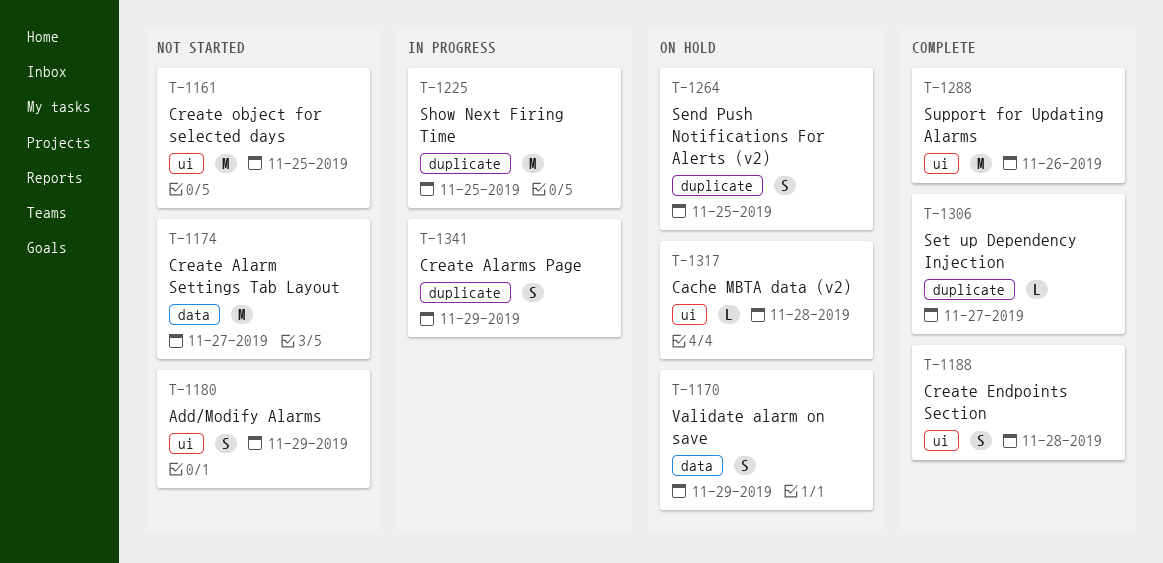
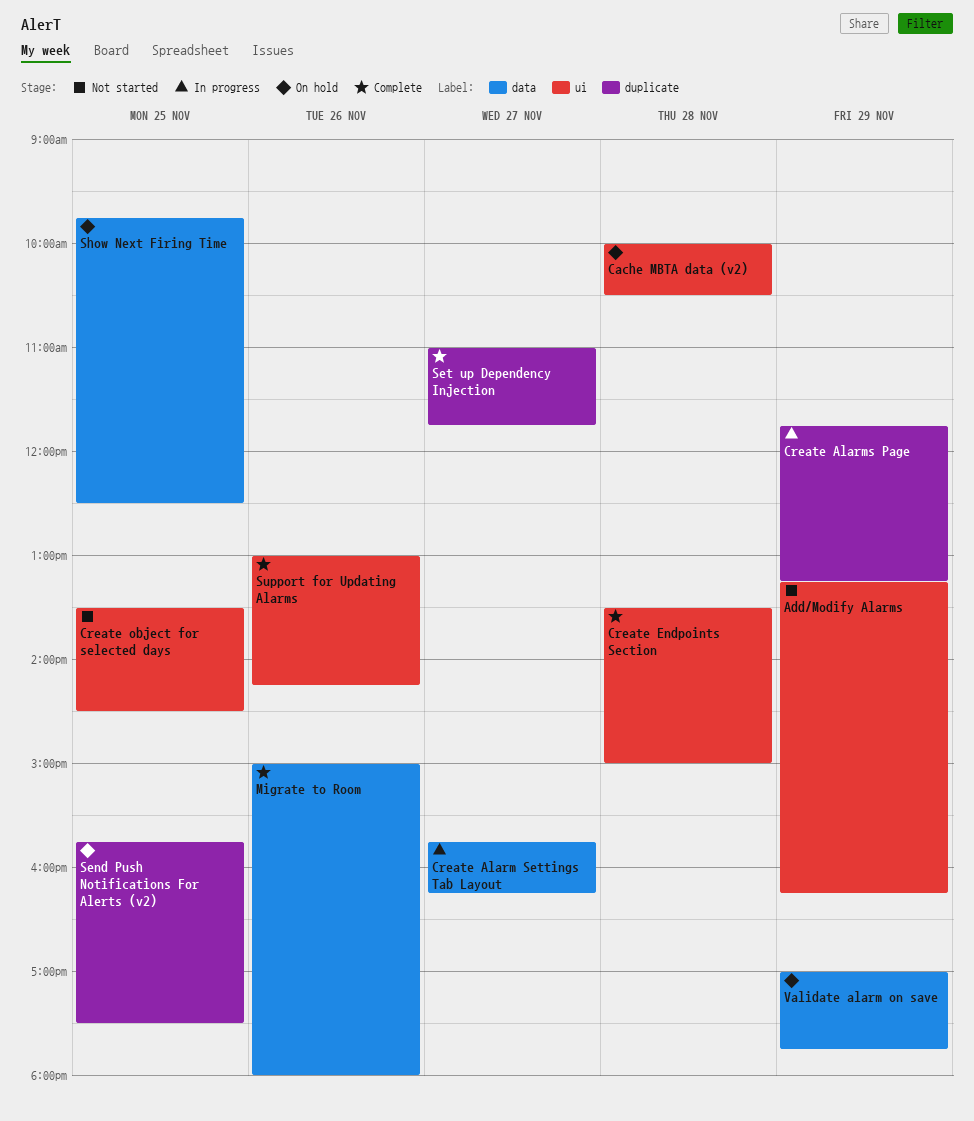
Create Alarm Settings Tab Layout, status: Not started -> In progress
Migrate to Room: none -> present
Show Next Firing Time, status: In progress -> On hold
Show Next Firing Time, label: duplicate -> data

